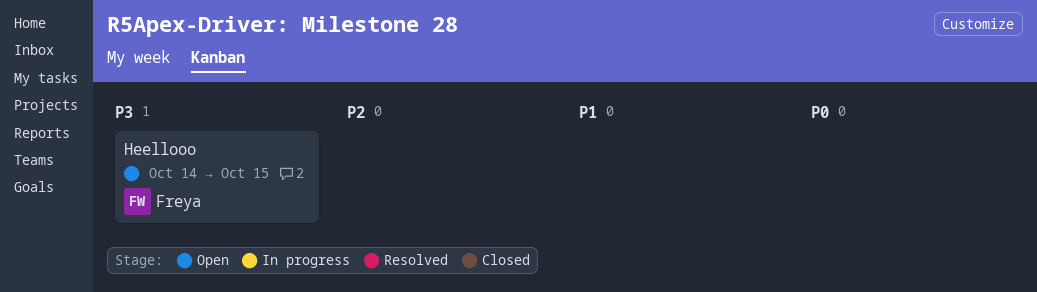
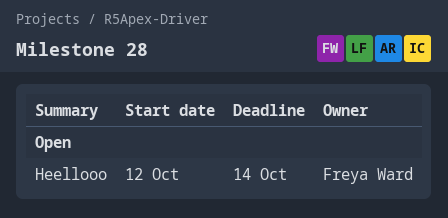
Heellooo, start: Oct 14 -> Oct 12
Heellooo, due: Oct 15 -> Oct 14

